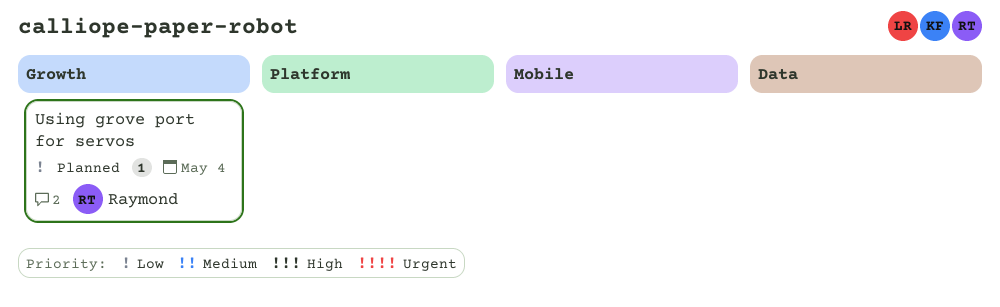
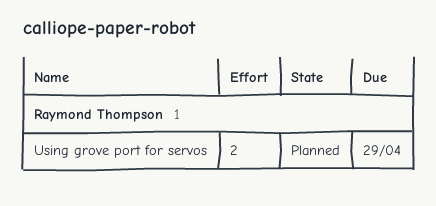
Using grove port for servos, estimate: 1 -> 2
Using grove port for servos, due: May 4 -> Apr 29

